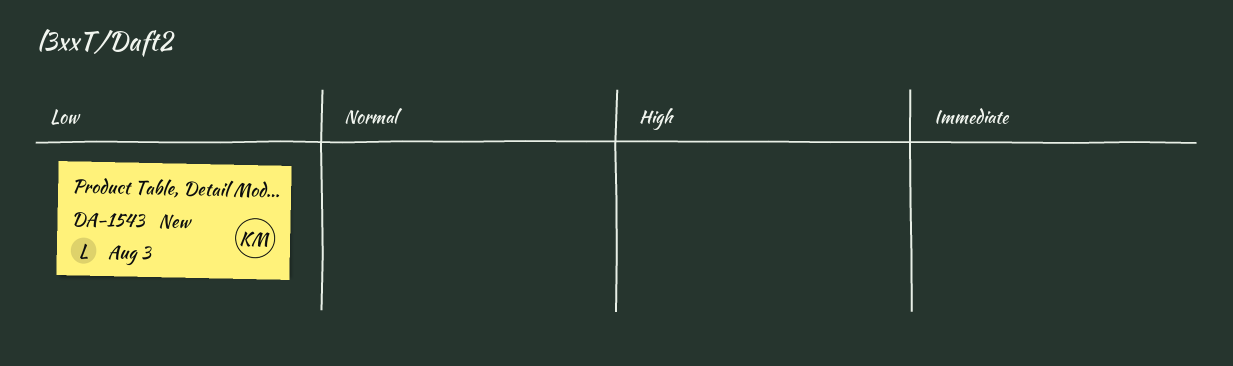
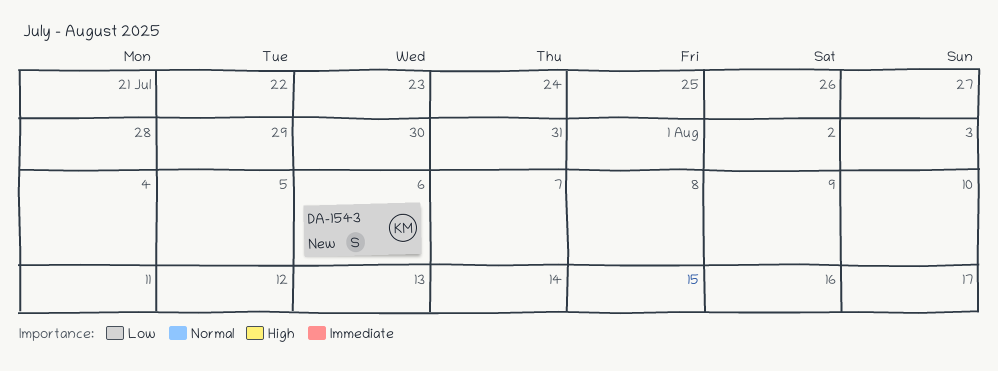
DA-1543, estimate: L -> S
DA-1543, due: Aug 3 -> Aug 6

